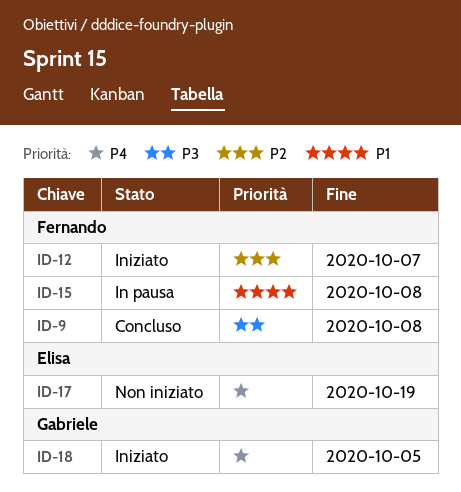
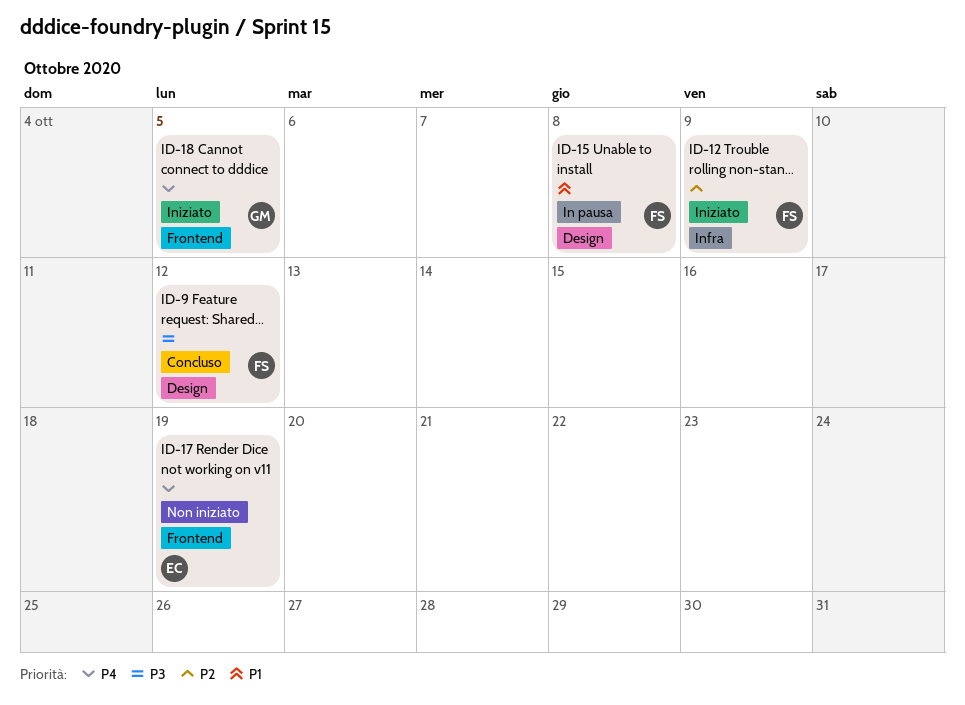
ID-9, due: Oct 8 -> Oct 12
ID-12, due: Oct 7 -> Oct 9

